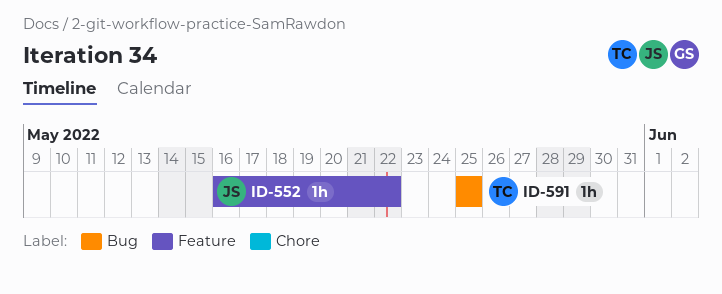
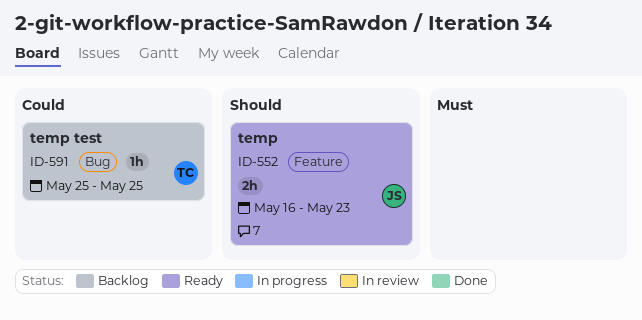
ID-552, estimate: 1h -> 2h
ID-552, due: May 22 -> May 23

